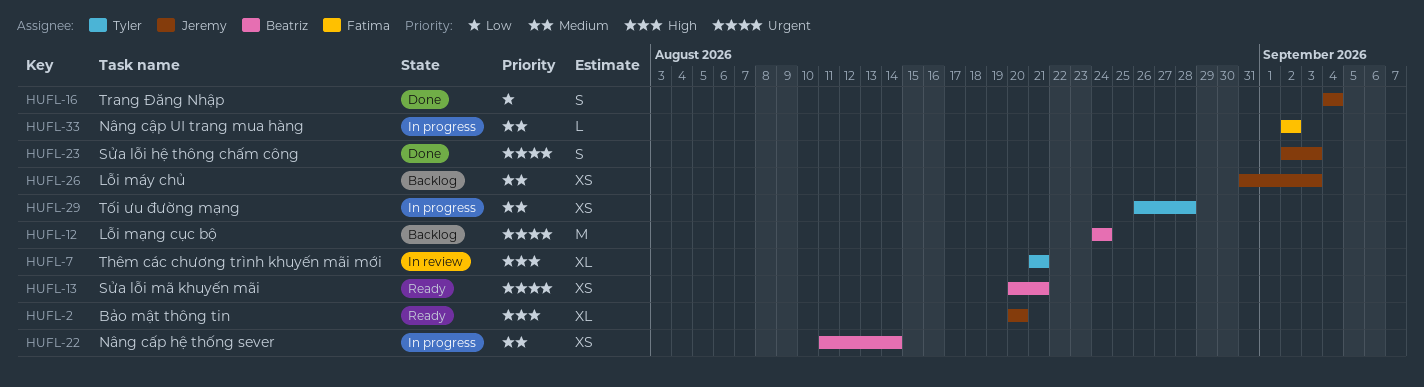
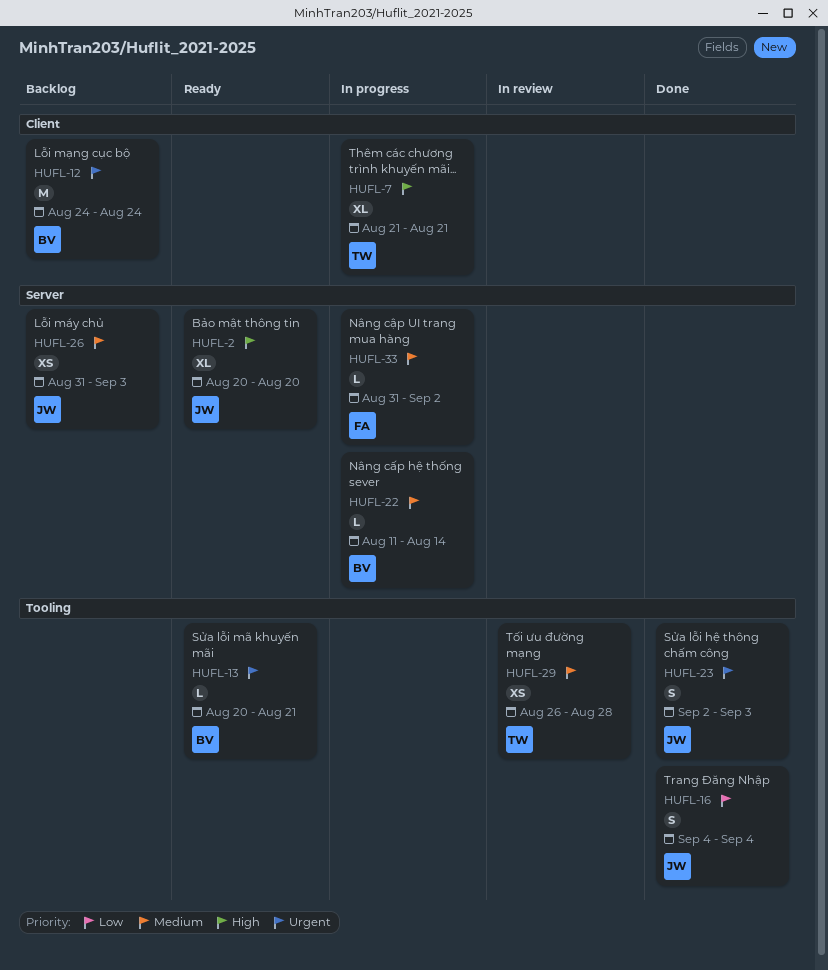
HUFL-7, status: In review -> In progress
HUFL-13, estimate: XS -> L
HUFL-22, estimate: XS -> L
HUFL-29, status: In progress -> In review
HUFL-33, start: Sep 2 -> Aug 31

